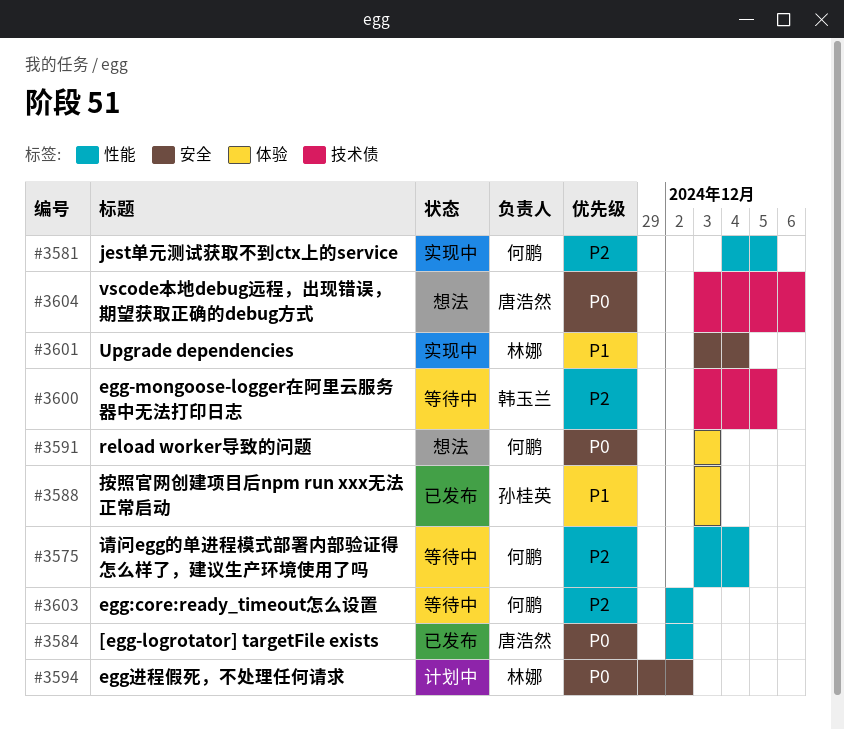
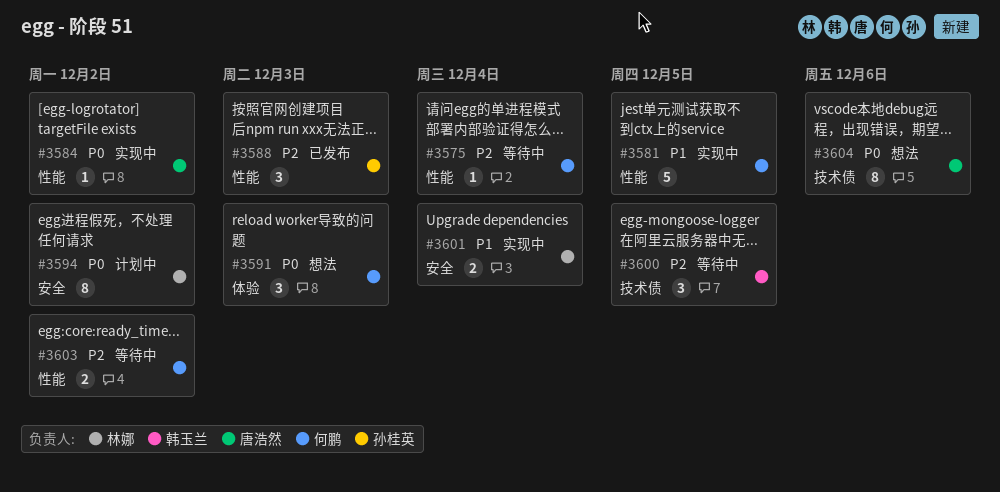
#3581, priority: P2 -> P1
#3584, status: 已发布 -> 实现中
#3588, priority: P1 -> P2
#3588, label: 体验 -> 性能

